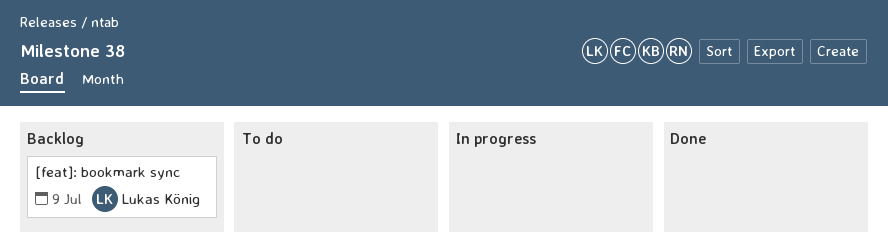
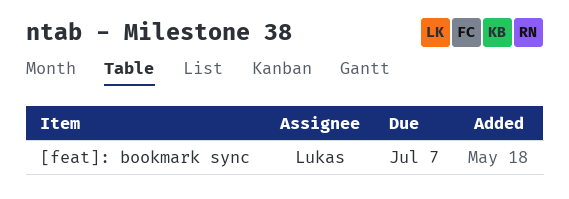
[feat]: bookmark sync, due: Jul 9 -> Jul 7

